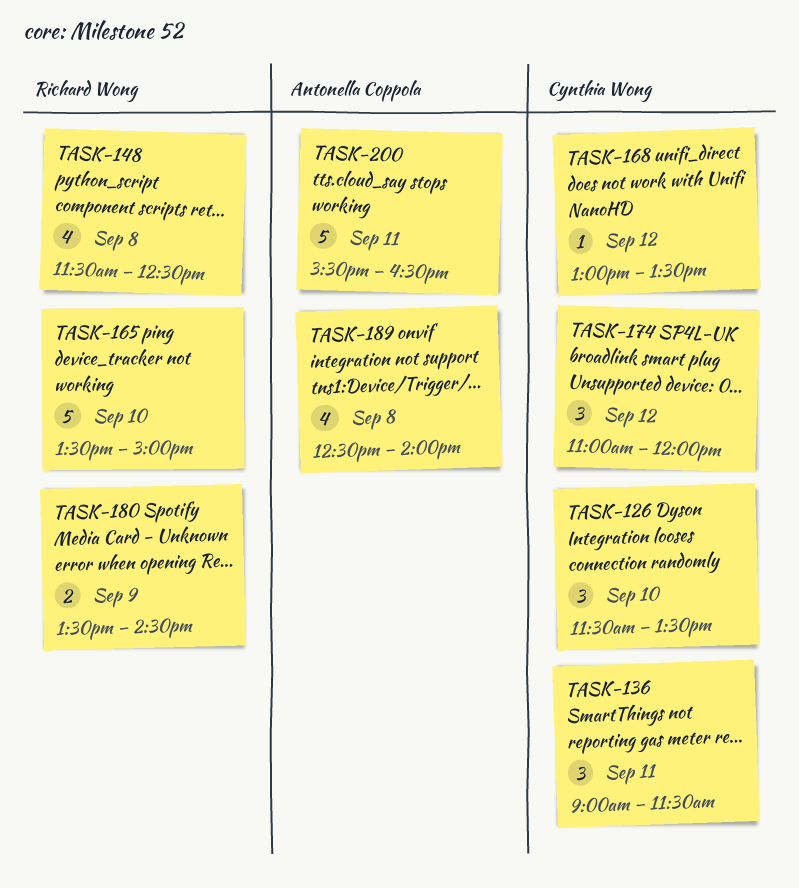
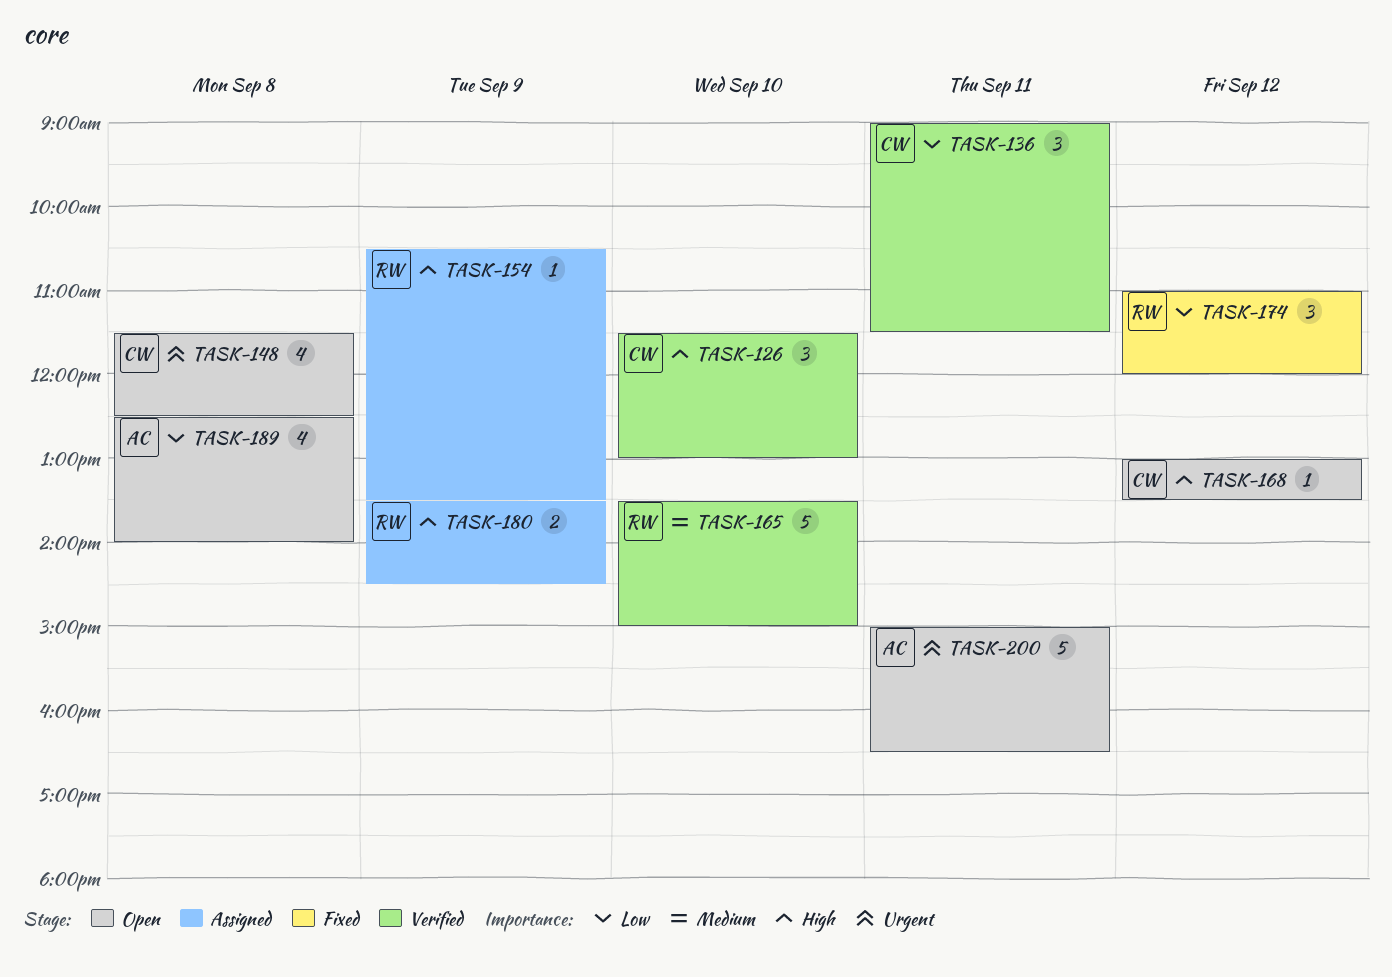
TASK-126, ends: 13:30 -> 13:00
TASK-148, owner: Richard Wong -> Cynthia Wong
TASK-154: none -> present
TASK-174, owner: Cynthia Wong -> Richard Wong
TASK-200, begins: 15:30 -> 15:00

